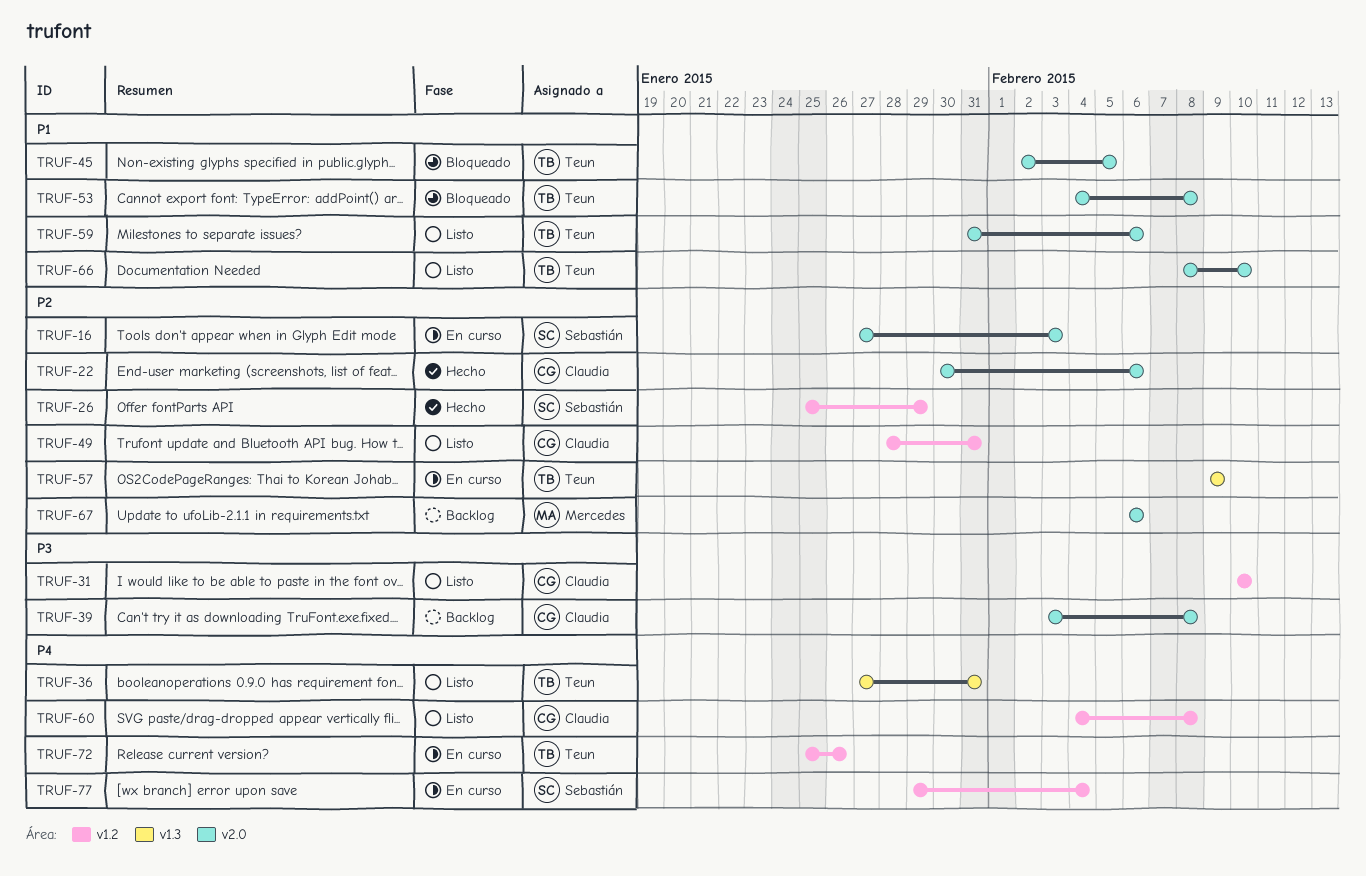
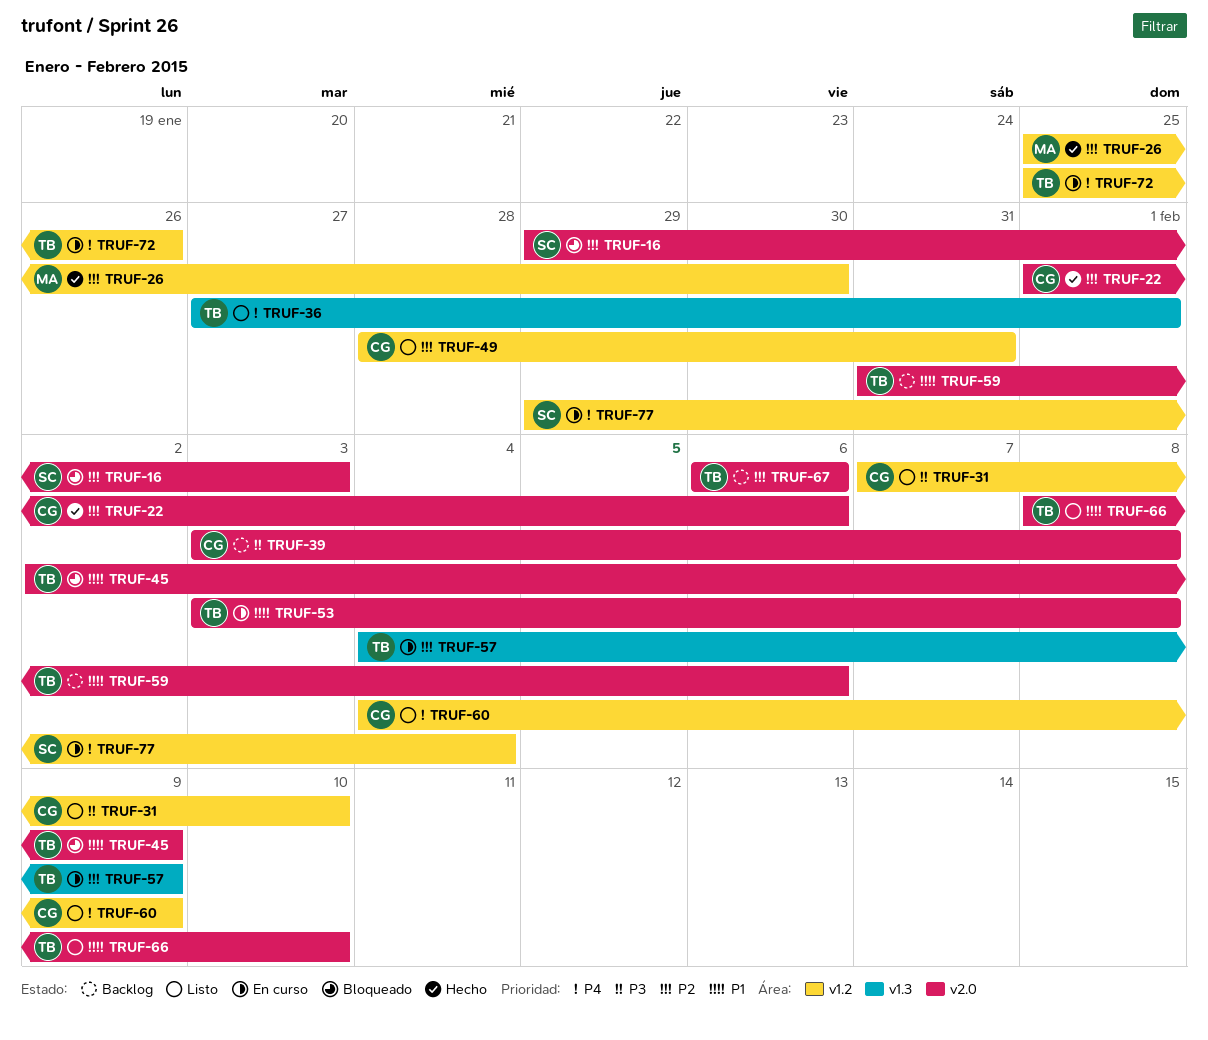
TRUF-16, status: En curso -> Bloqueado
TRUF-16, start: Jan 27 -> Jan 29
TRUF-22, start: Jan 30 -> Feb 1
TRUF-26, owner: Sebastián -> Mercedes
TRUF-26, due: Jan 29 -> Jan 30
TRUF-31, start: Feb 10 -> Feb 7
TRUF-36, due: Jan 31 -> Feb 1
TRUF-45, due: Feb 5 -> Feb 9
TRUF-53, status: Bloqueado -> En curso
TRUF-53, start: Feb 4 -> Feb 3
TRUF-57, start: Feb 9 -> Feb 4
TRUF-59, status: Listo -> Backlog
TRUF-60, due: Feb 8 -> Feb 9
TRUF-67, owner: Mercedes -> Teun

